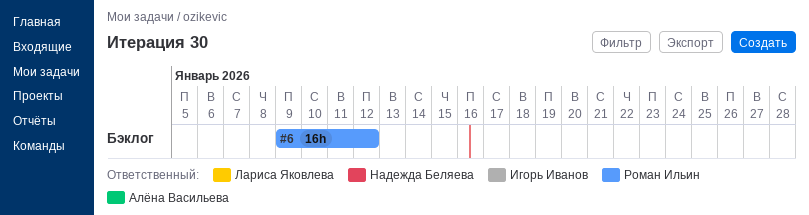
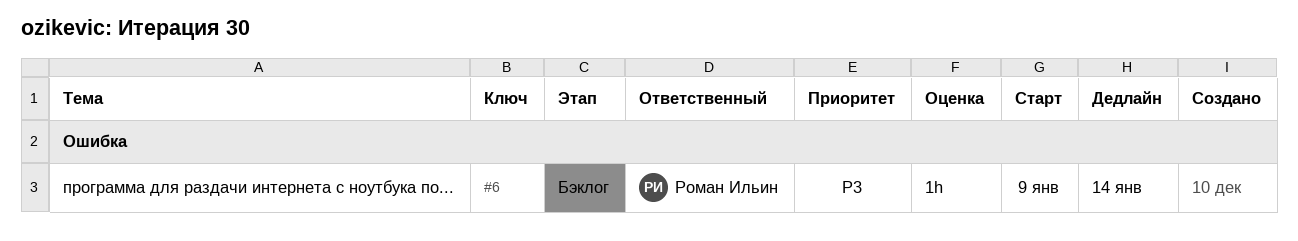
#6, estimate: 16h -> 1h
#6, due: Jan 12 -> Jan 14

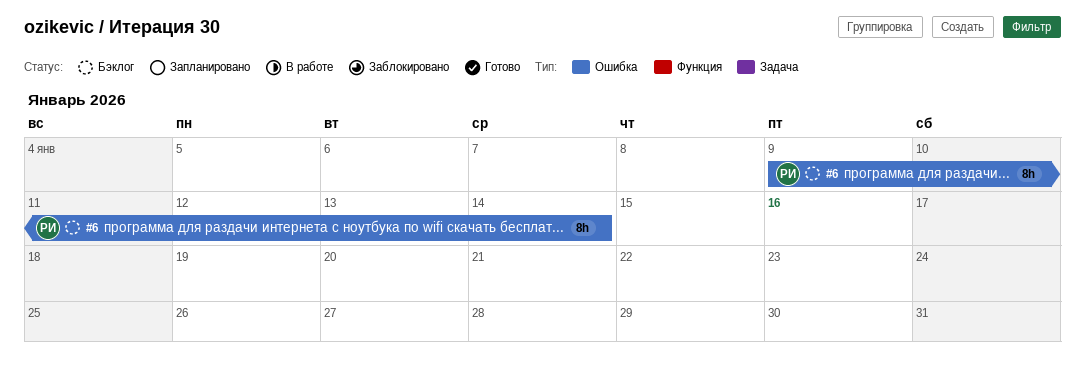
#6, estimate: 1h -> 8h

